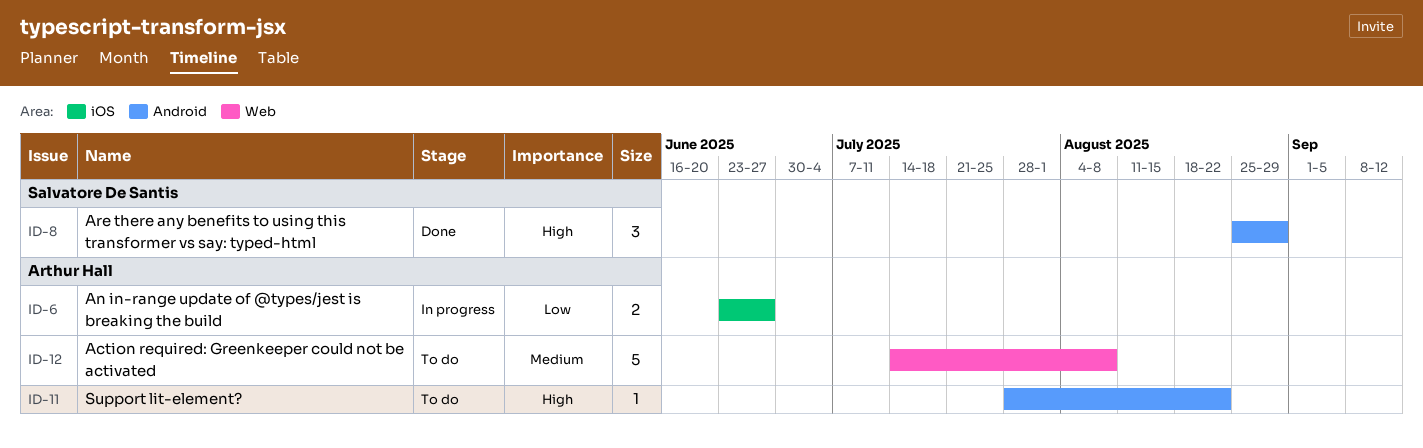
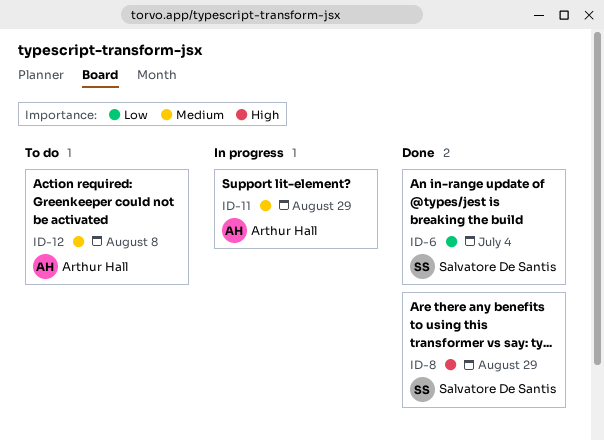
ID-6, status: In progress -> Done
ID-6, owner: Arthur Hall -> Salvatore De Santis
ID-6, due: Jun 27 -> Jul 4
ID-11, status: To do -> In progress
ID-11, priority: High -> Medium
ID-11, due: Aug 22 -> Aug 29

